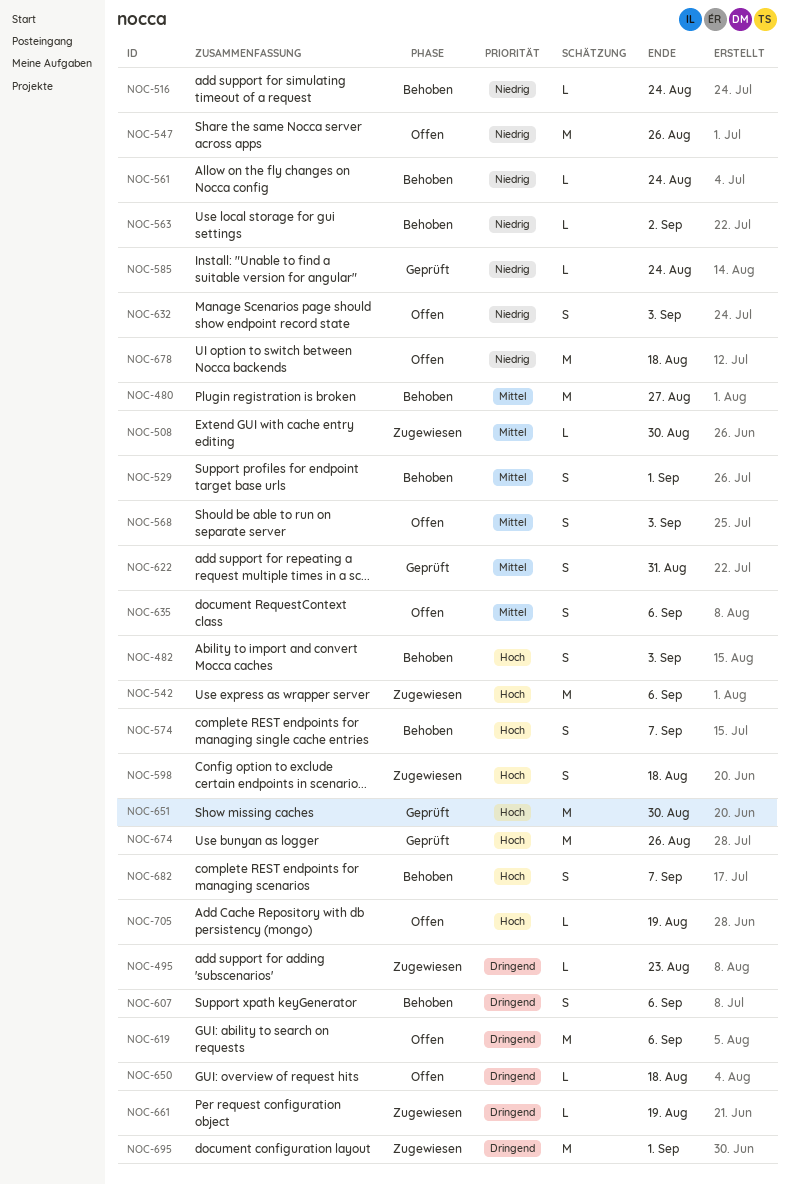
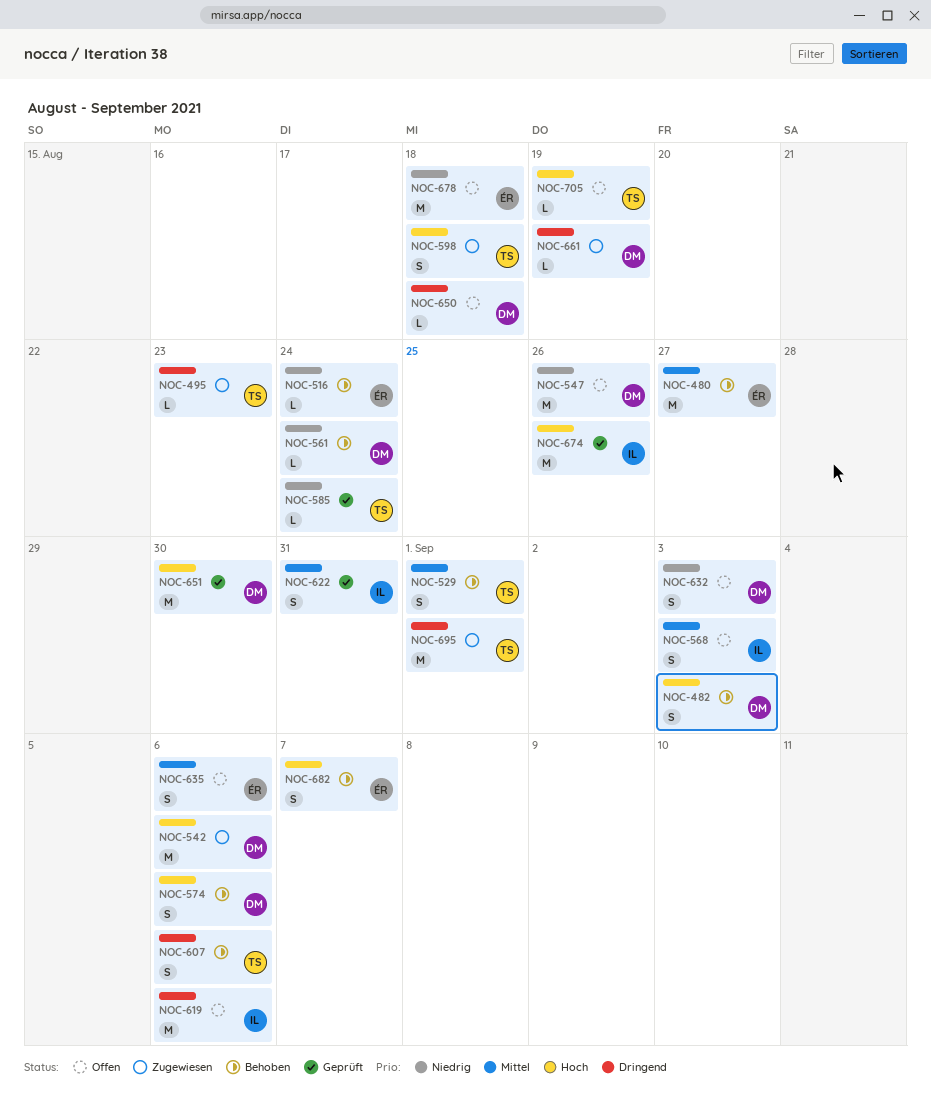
NOC-508: present -> none
NOC-563: present -> none
NOC-574, due: Sep 7 -> Sep 6

